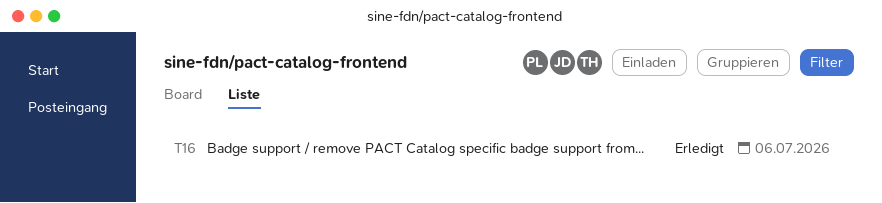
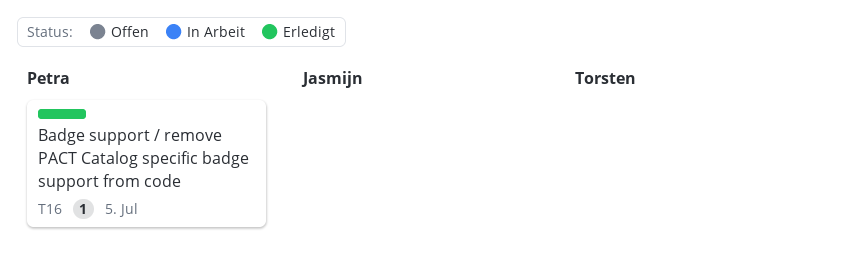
T16, due: Jul 6 -> Jul 5

